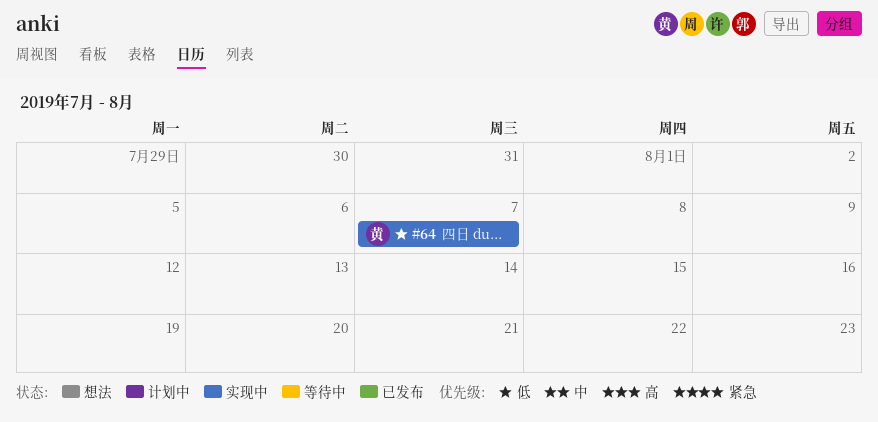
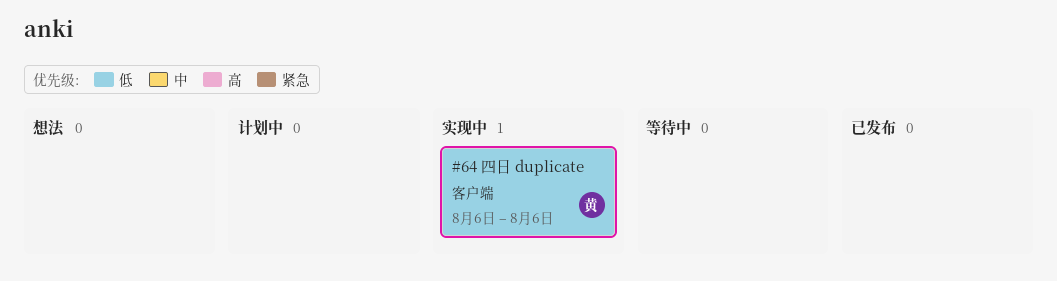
#64, start: Aug 7 -> Aug 6
#64, due: Aug 7 -> Aug 6

